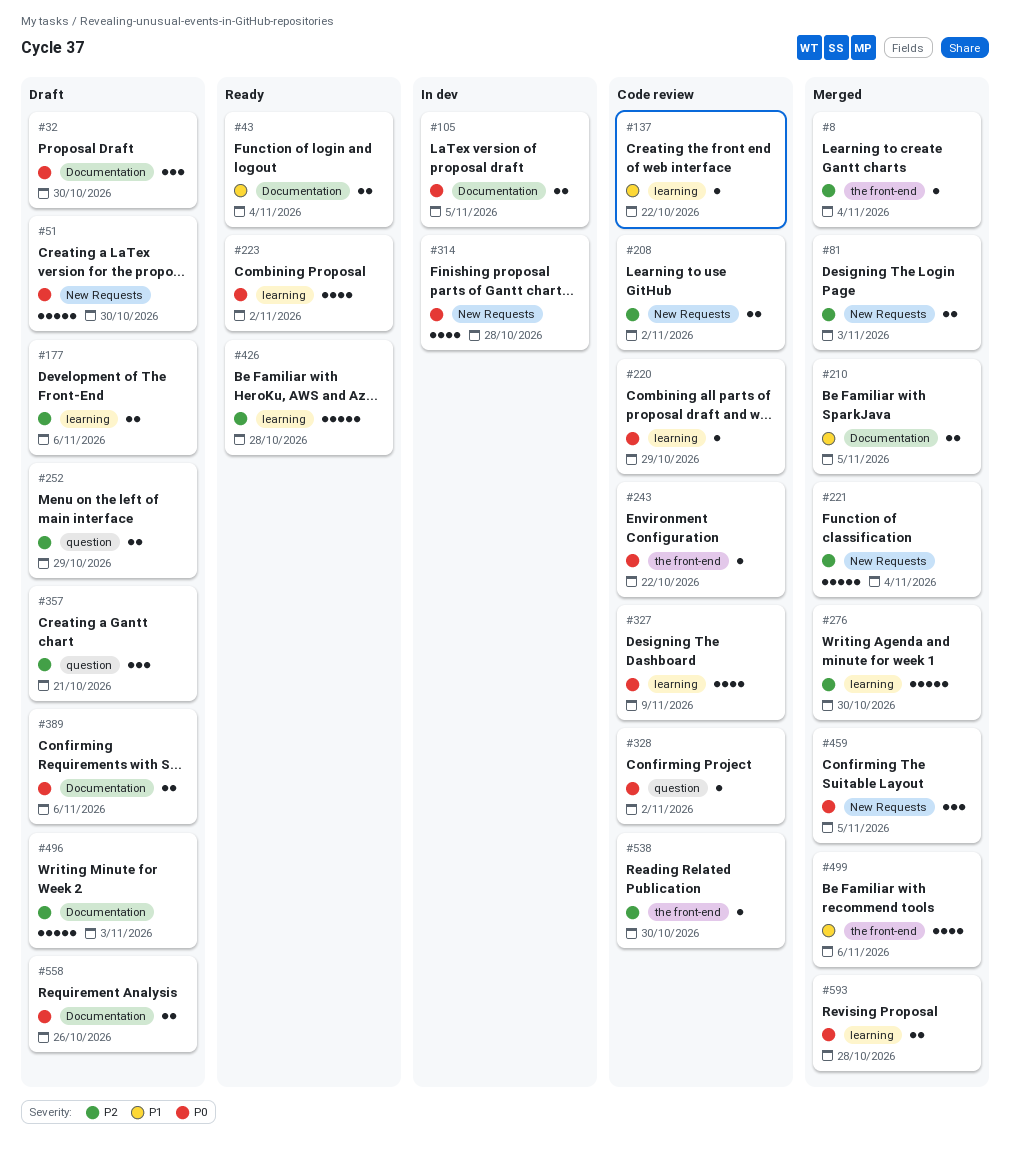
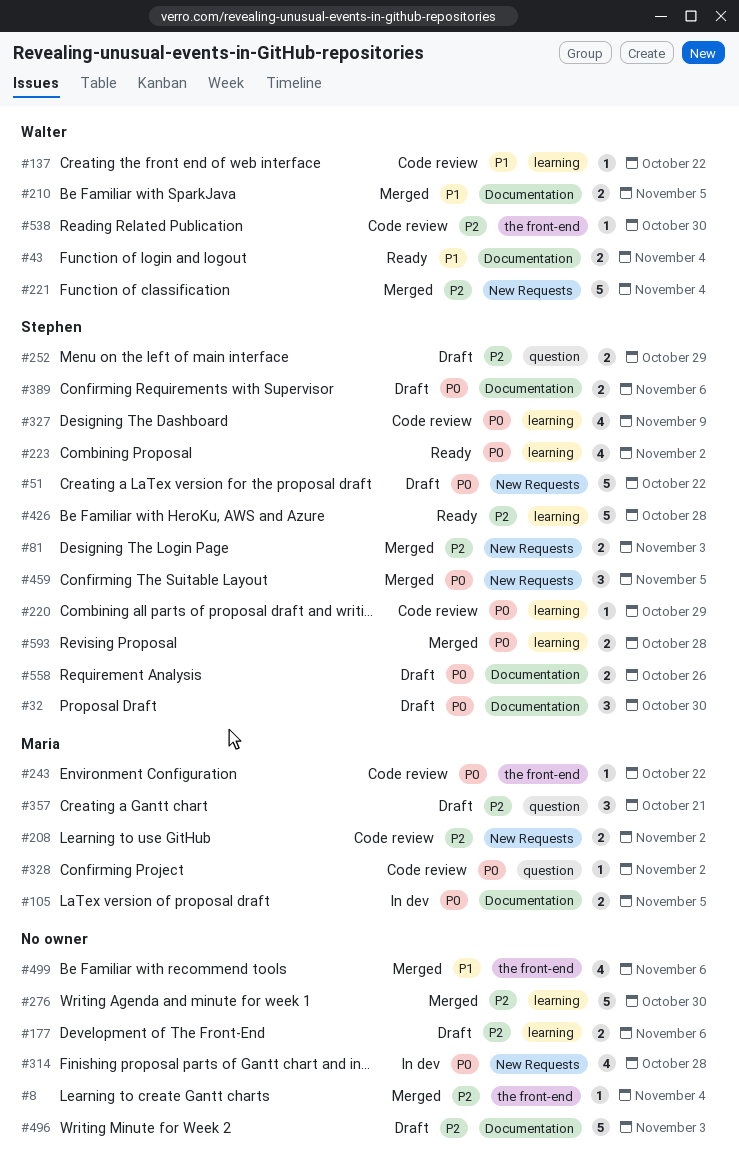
#51, due: Oct 30 -> Oct 22

